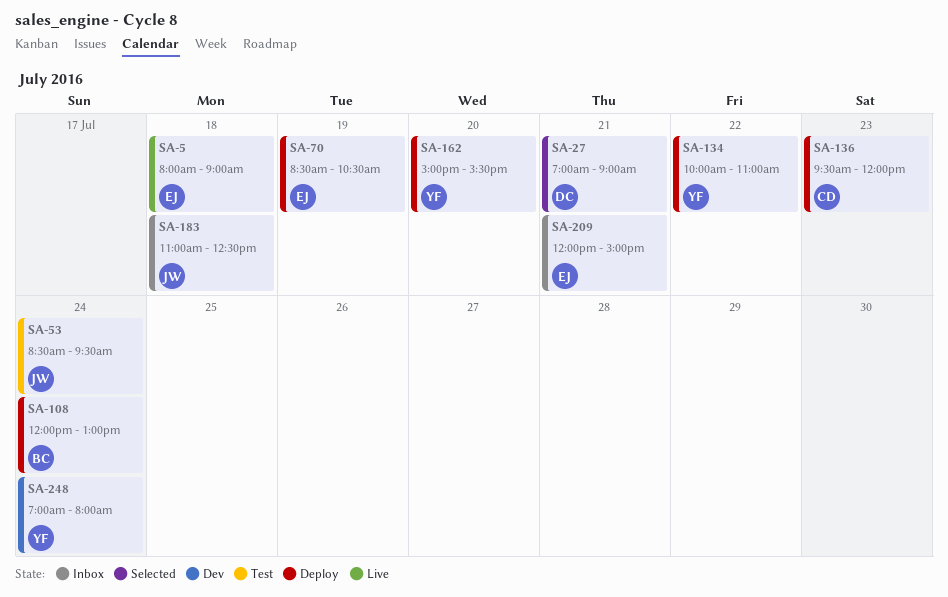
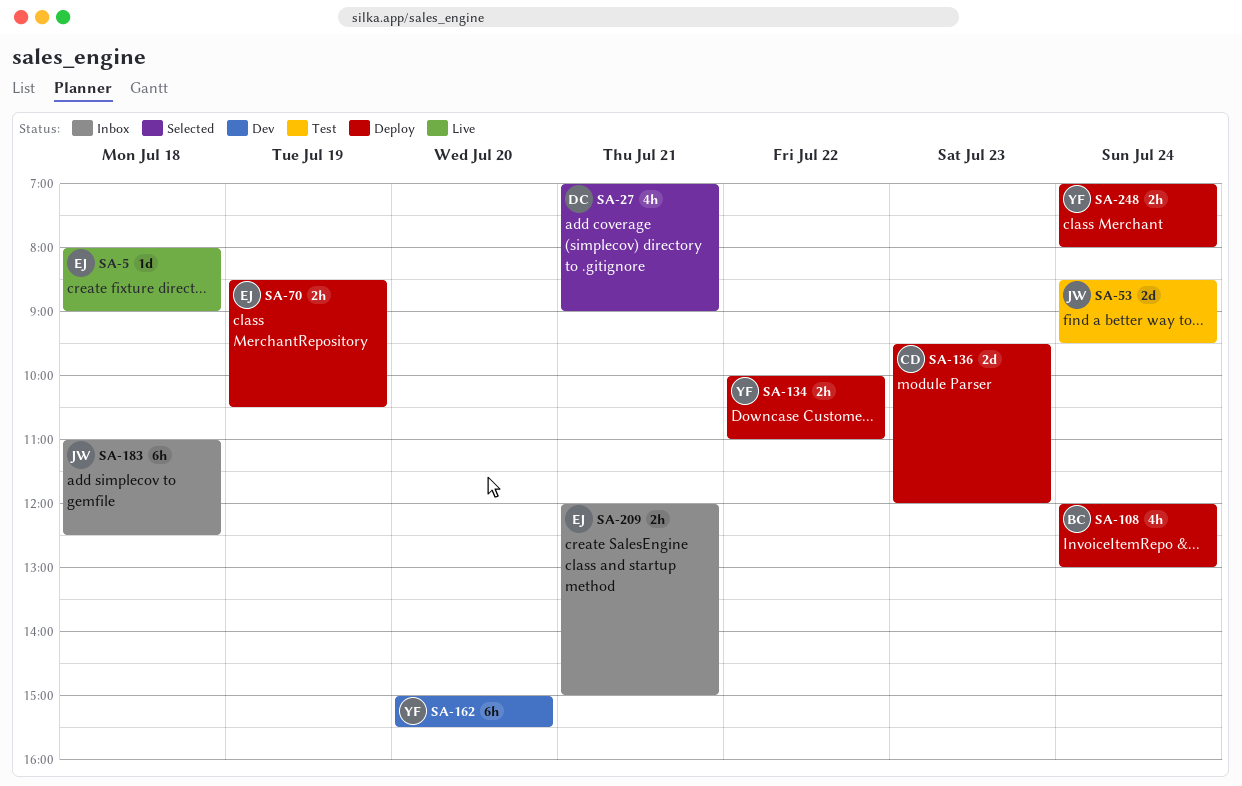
SA-162, status: Deploy -> Dev
SA-248, status: Dev -> Deploy

